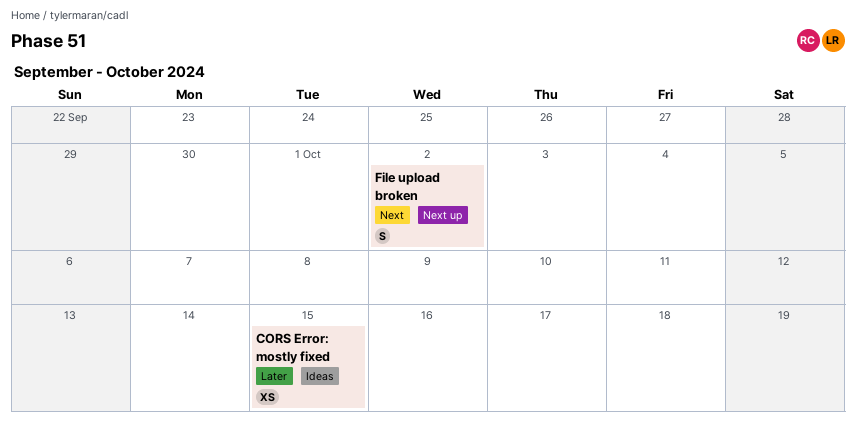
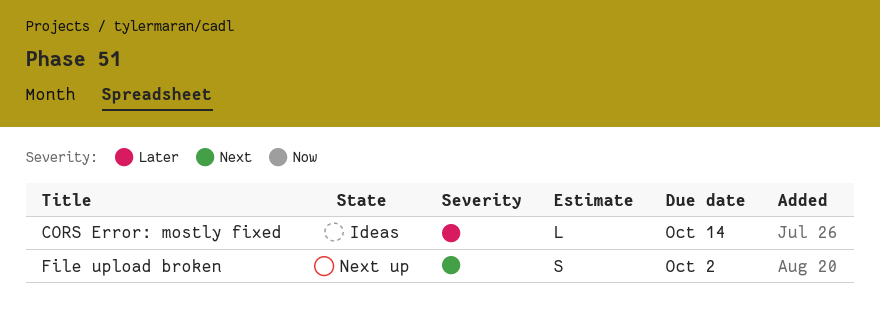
CORS Error: mostly fixed, estimate: XS -> L
CORS Error: mostly fixed, due: Oct 15 -> Oct 14

